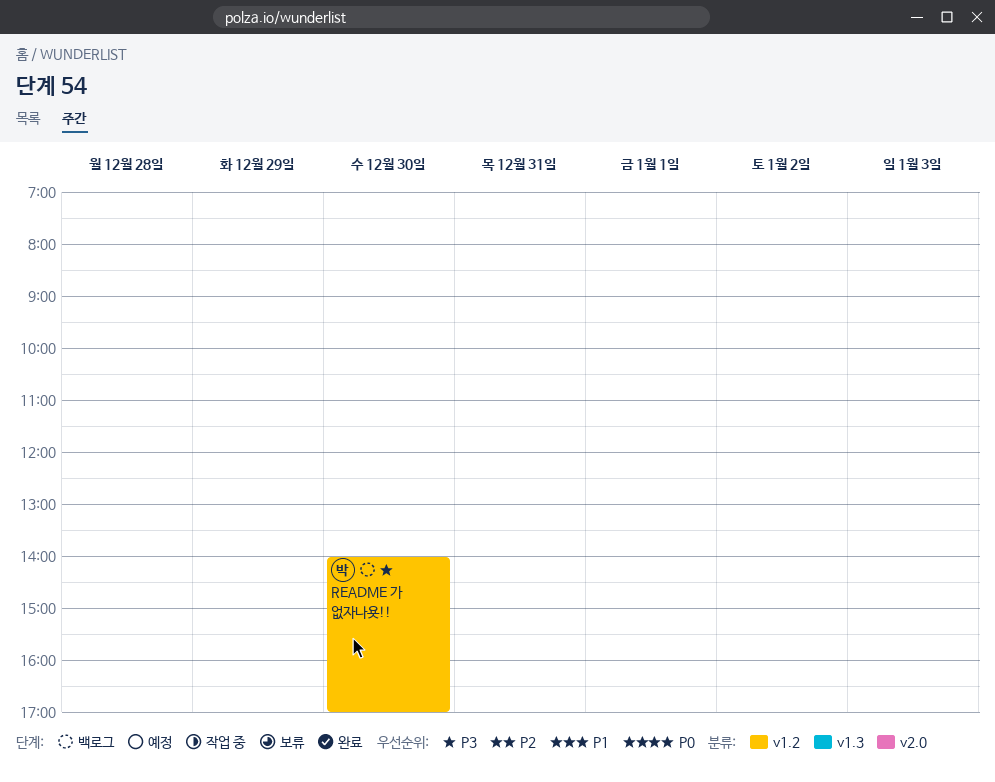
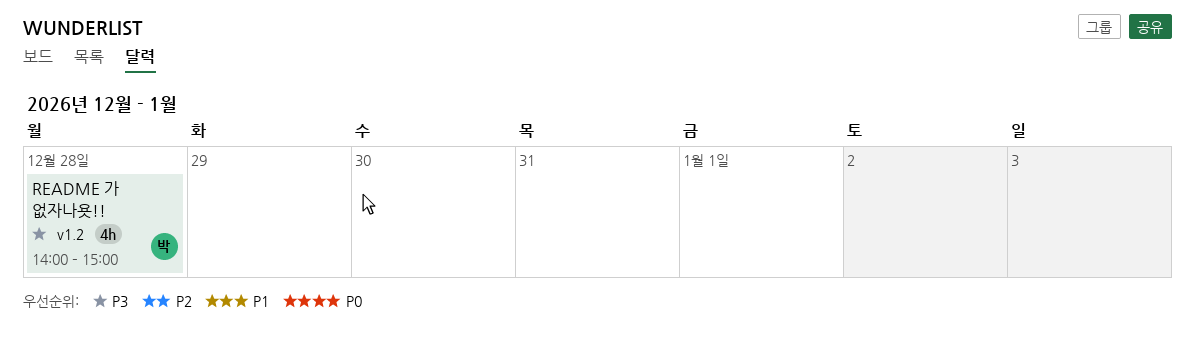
README 가 없자나욧!!, day: Dec 30 -> Dec 28
README 가 없자나욧!!, ends: 17:00 -> 15:00

